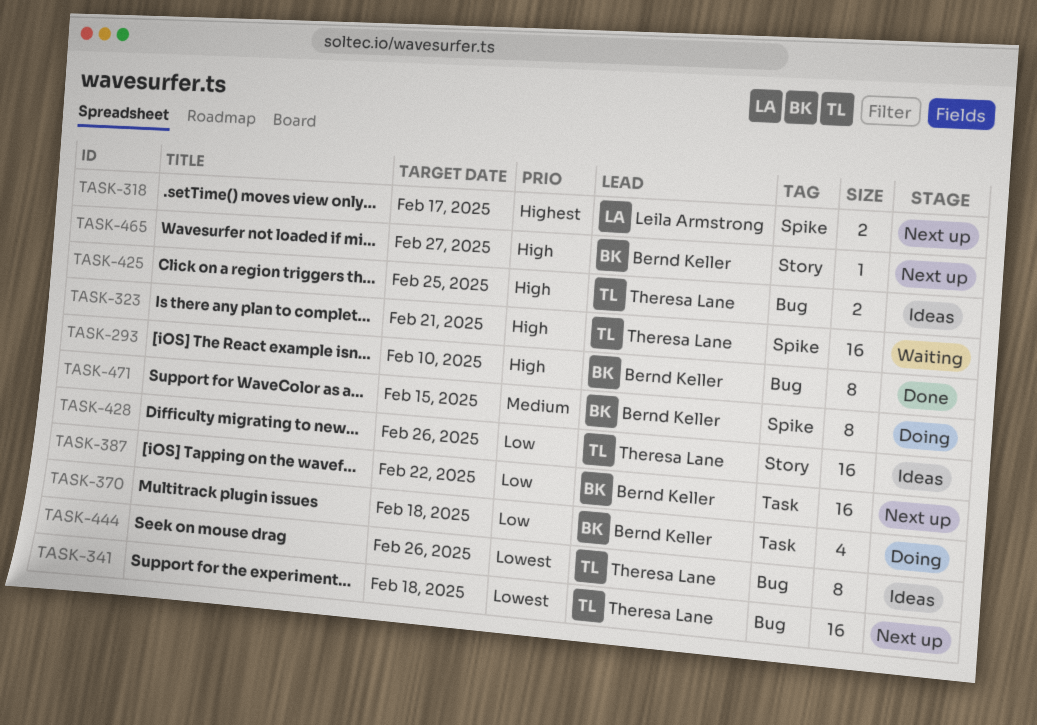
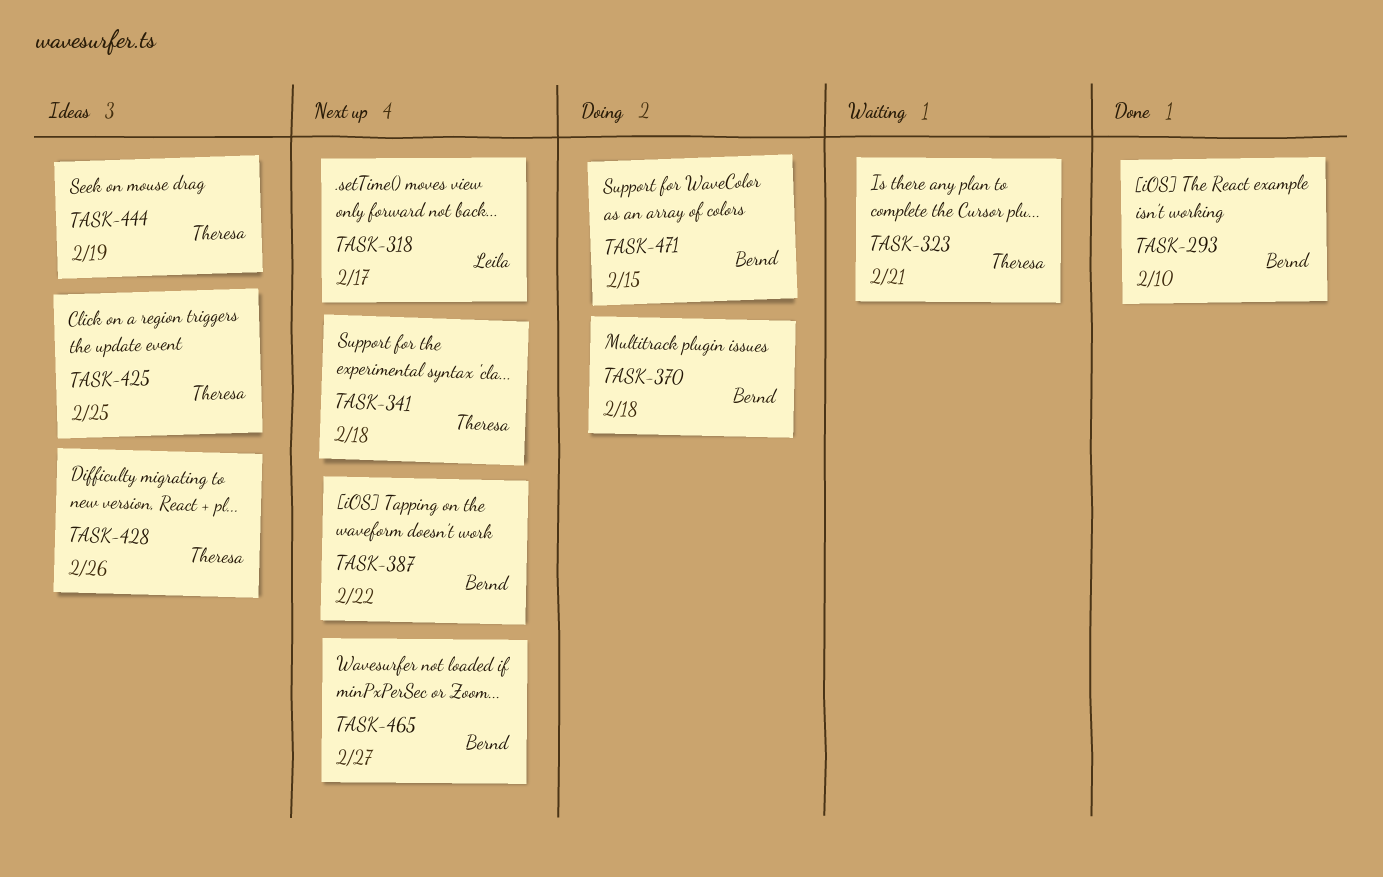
TASK-444, due: Feb 26 -> Feb 19

